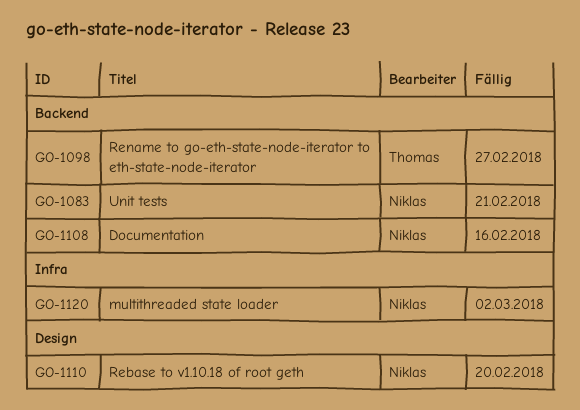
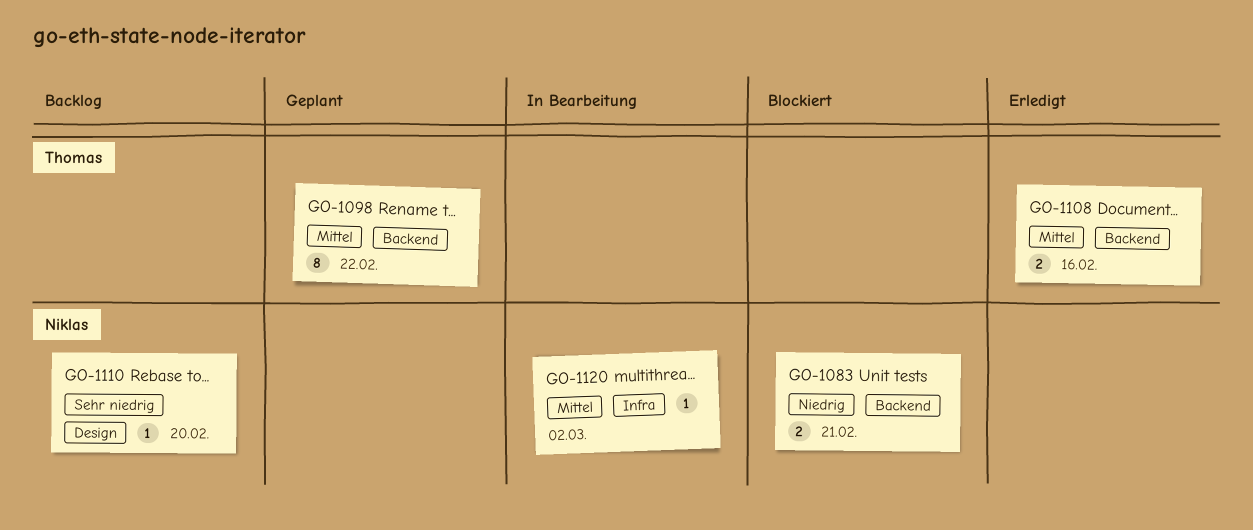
GO-1098, due: Feb 27 -> Feb 22
GO-1108, owner: Niklas -> Thomas

